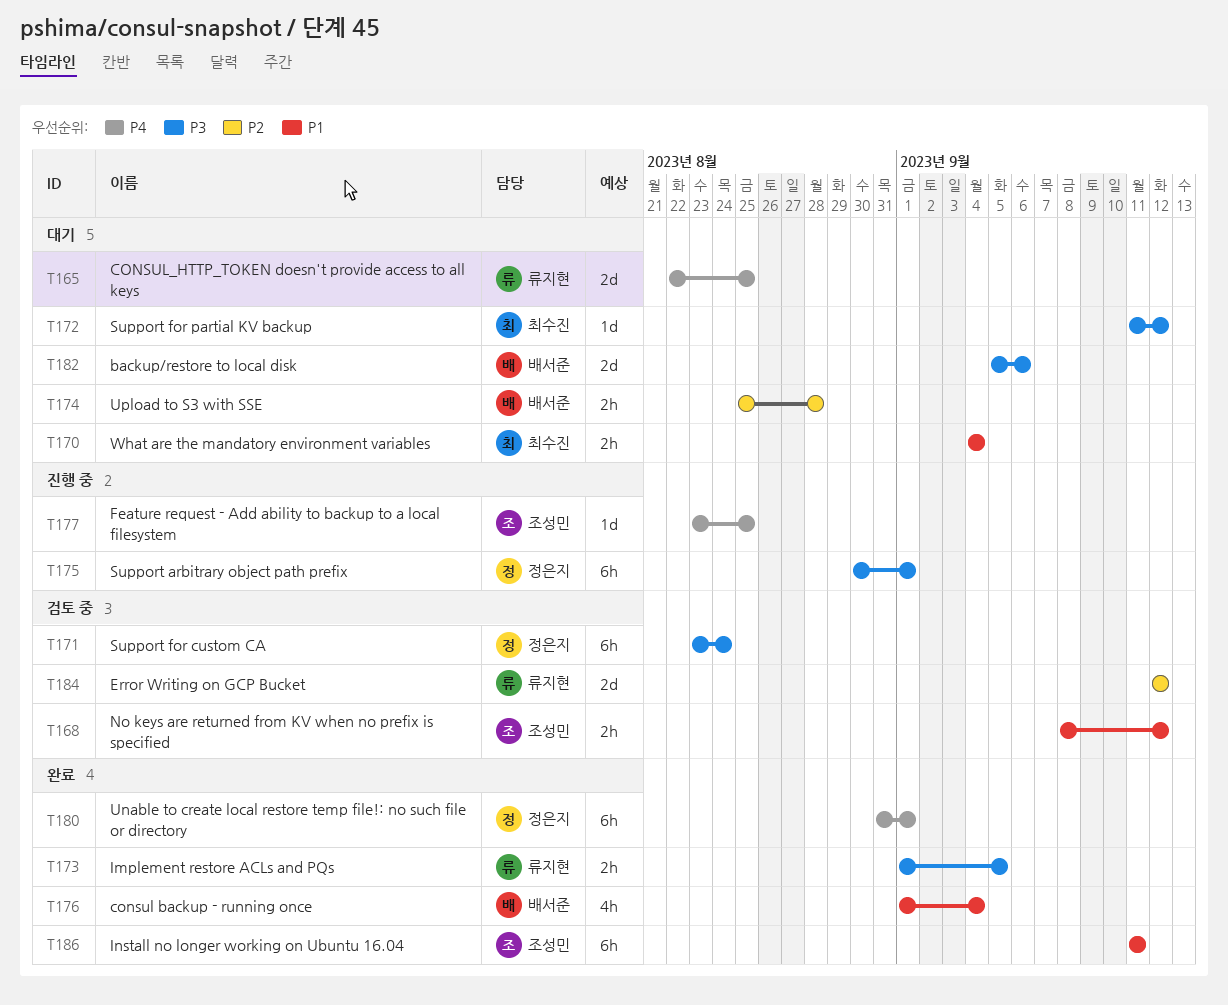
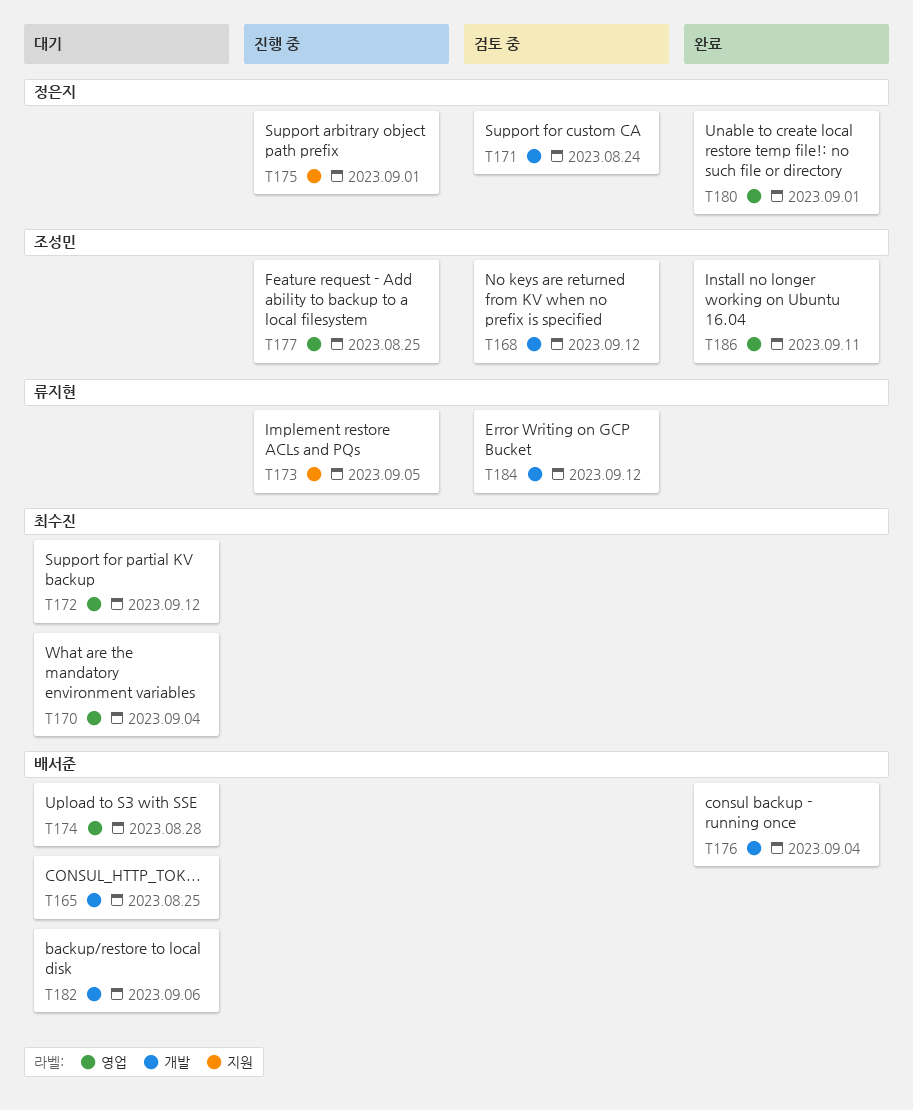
T165, owner: 류지현 -> 배서준
T173, status: 완료 -> 진행 중

